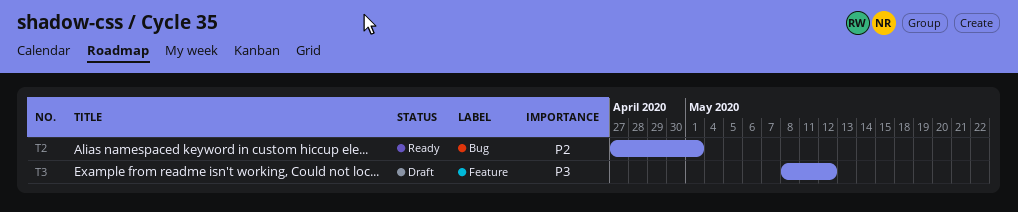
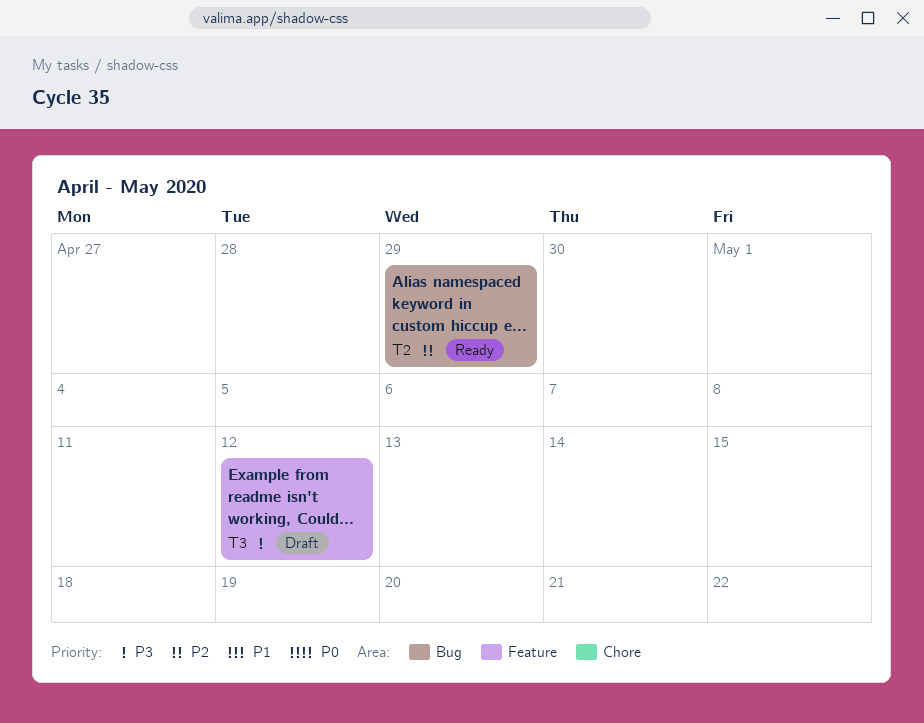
T2, due: May 1 -> Apr 29

